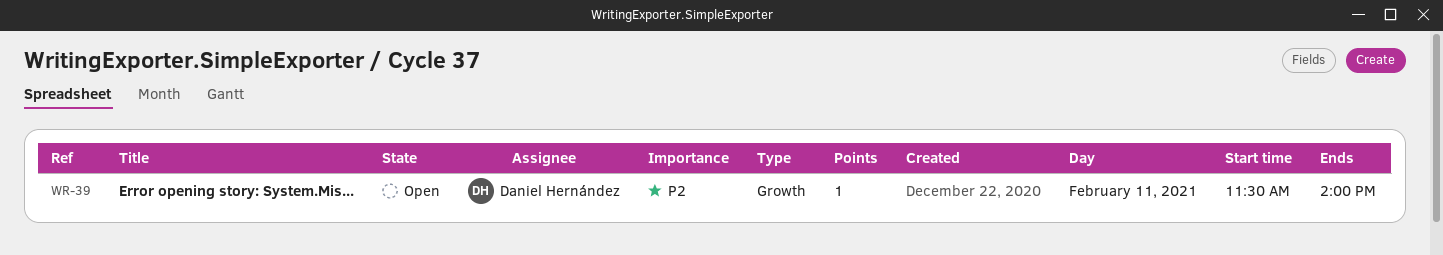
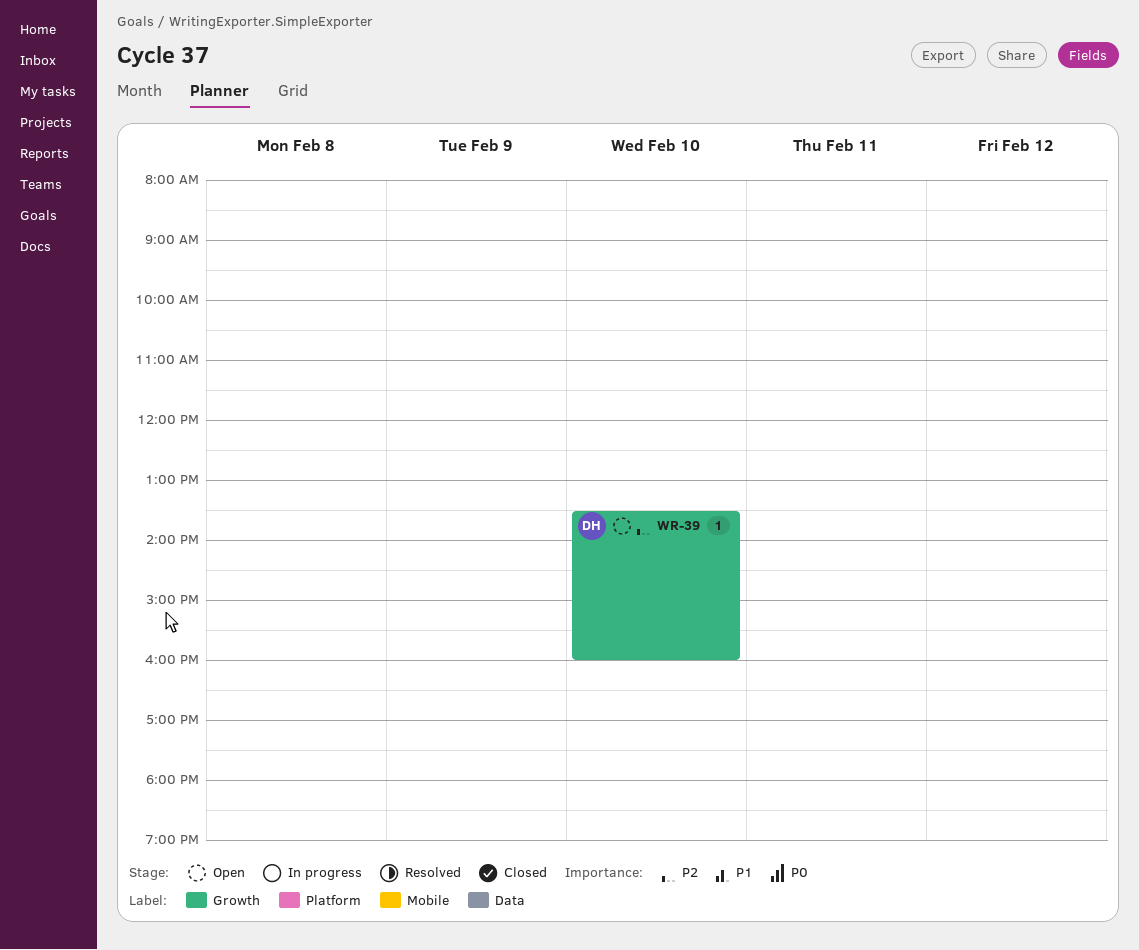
WR-39, day: Feb 11 -> Feb 10
WR-39, begins: 11:30 -> 13:30
WR-39, ends: 14:00 -> 16:00

